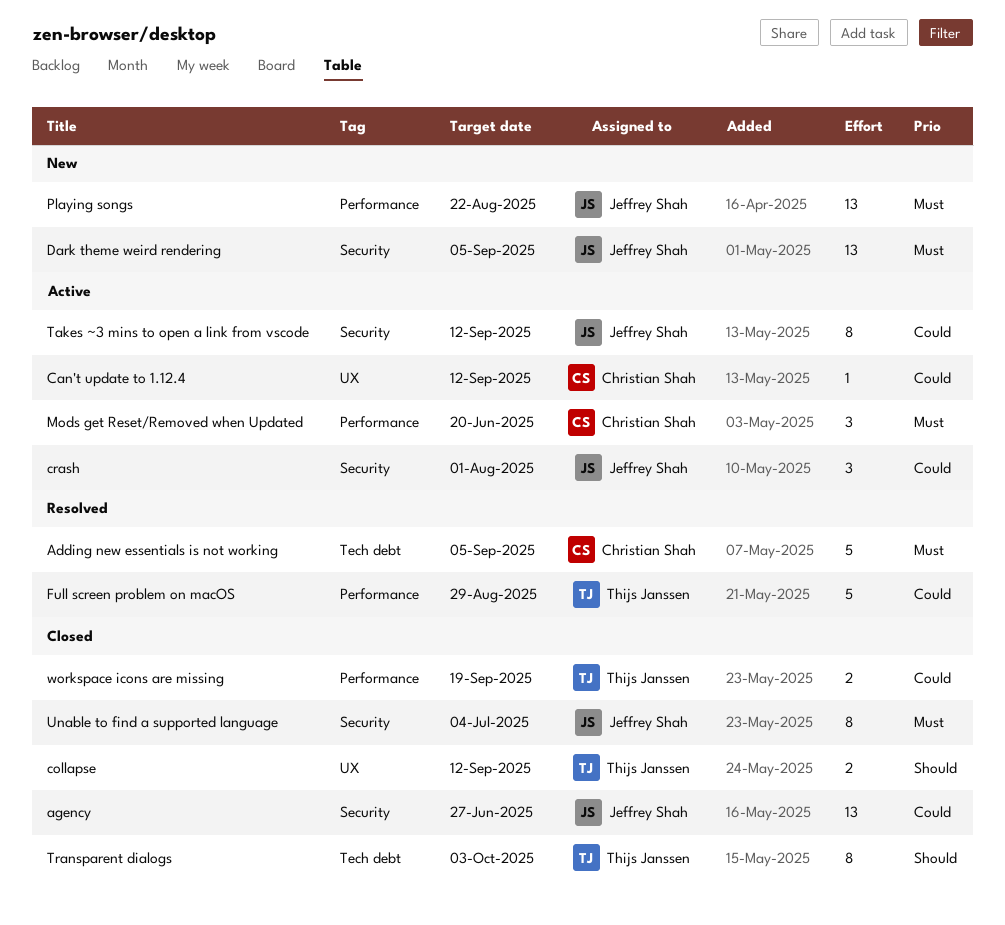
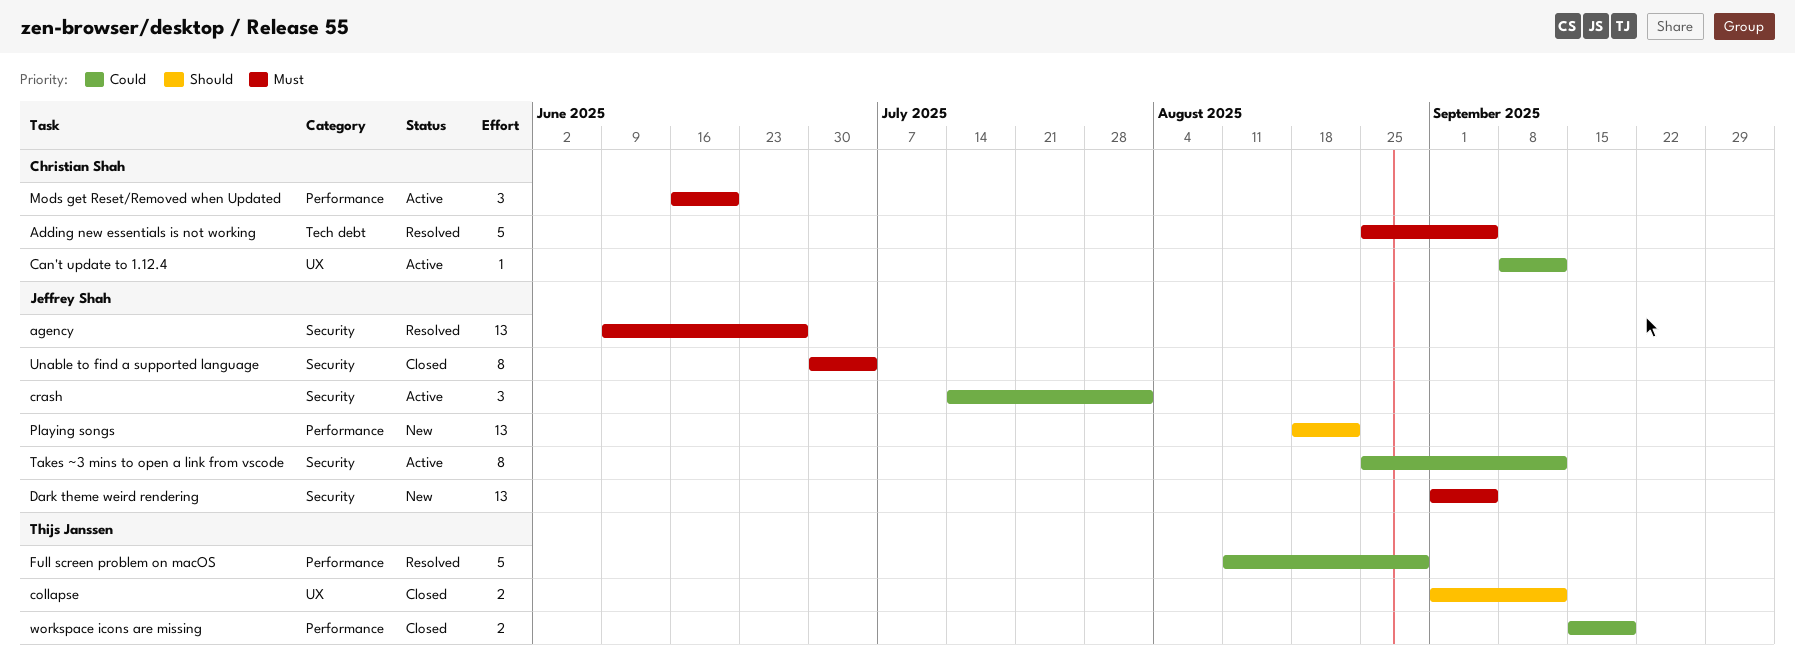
agency, status: Closed -> Resolved
agency, priority: Could -> Must
Playing songs, priority: Must -> Should
Transparent dialogs: present -> none

